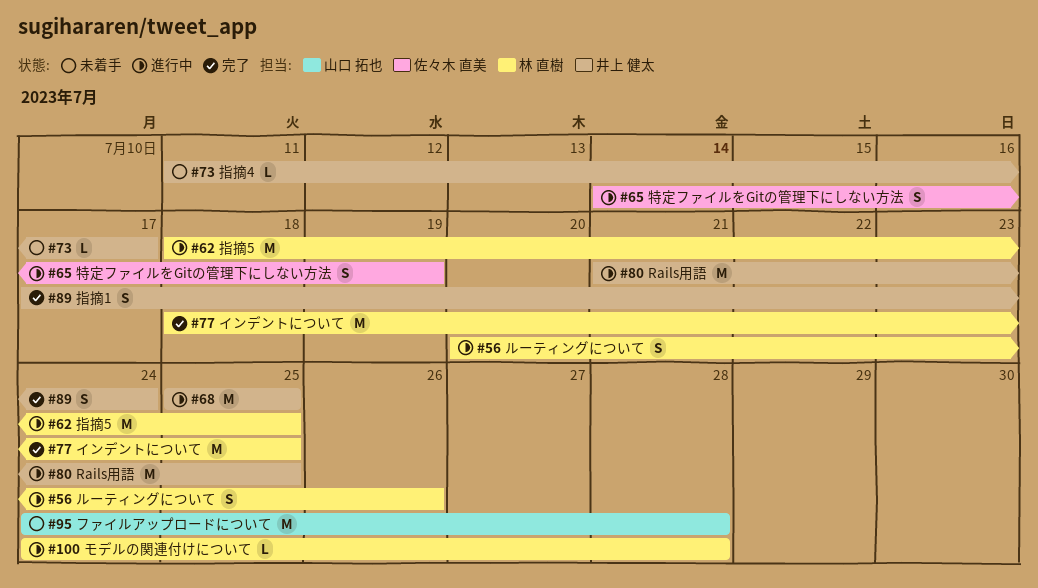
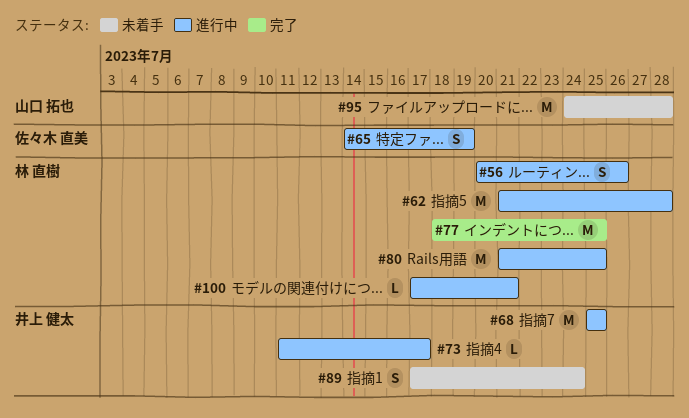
#62, start: Jul 18 -> Jul 21
#62, due: Jul 25 -> Jul 28
#73, status: 未着手 -> 進行中
#80, owner: 井上 健太 -> 林 直樹
#89, status: 完了 -> 未着手
#100, start: Jul 24 -> Jul 17
#100, due: Jul 28 -> Jul 21

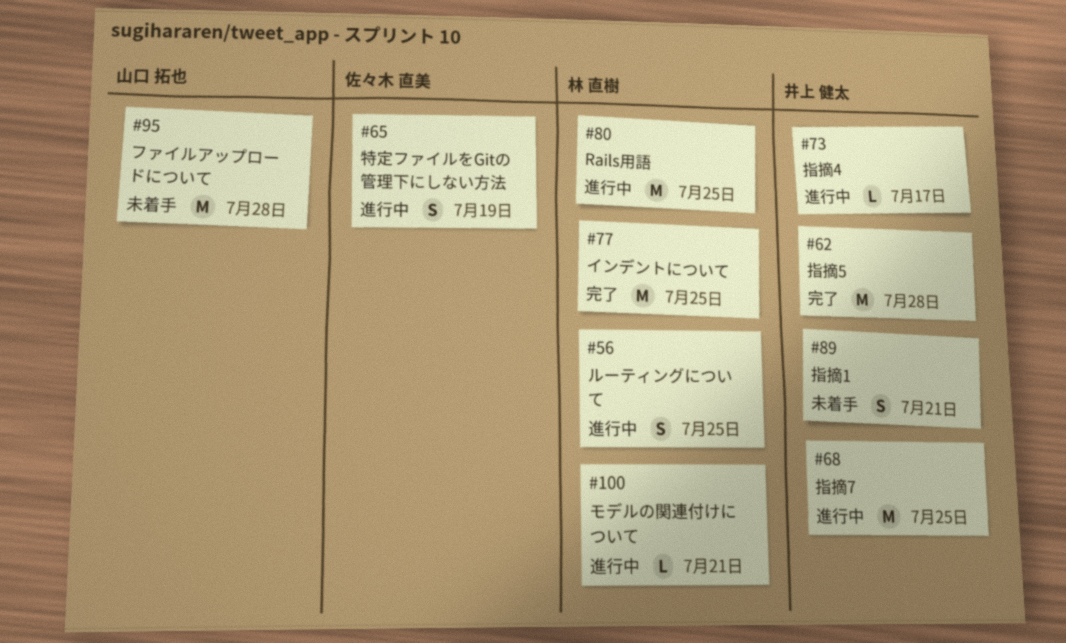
#56, due: Jul 26 -> Jul 25
#62, status: 進行中 -> 完了
#62, owner: 林 直樹 -> 井上 健太
#89, due: Jul 24 -> Jul 21

